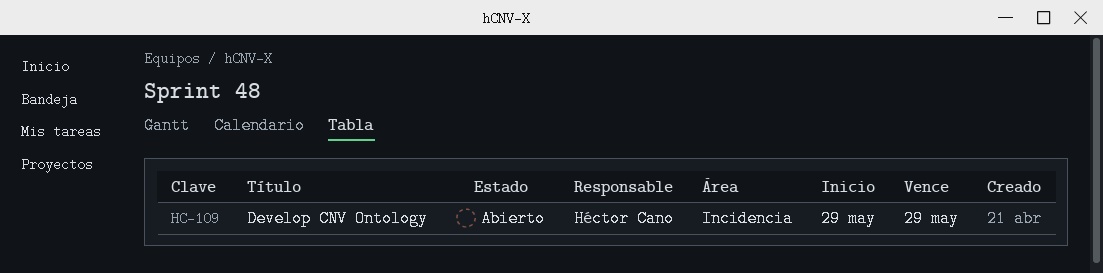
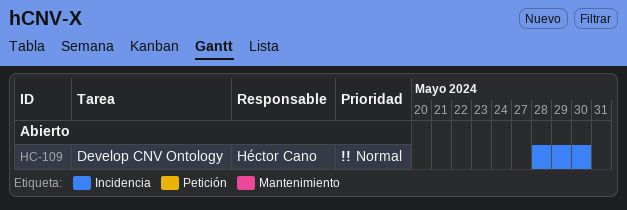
HC-109, start: May 29 -> May 28
HC-109, due: May 29 -> May 30

